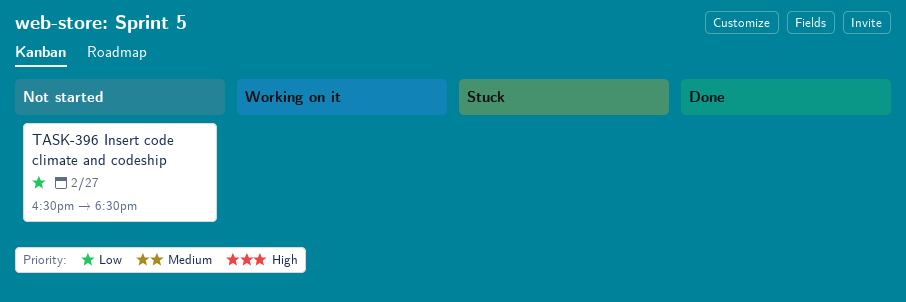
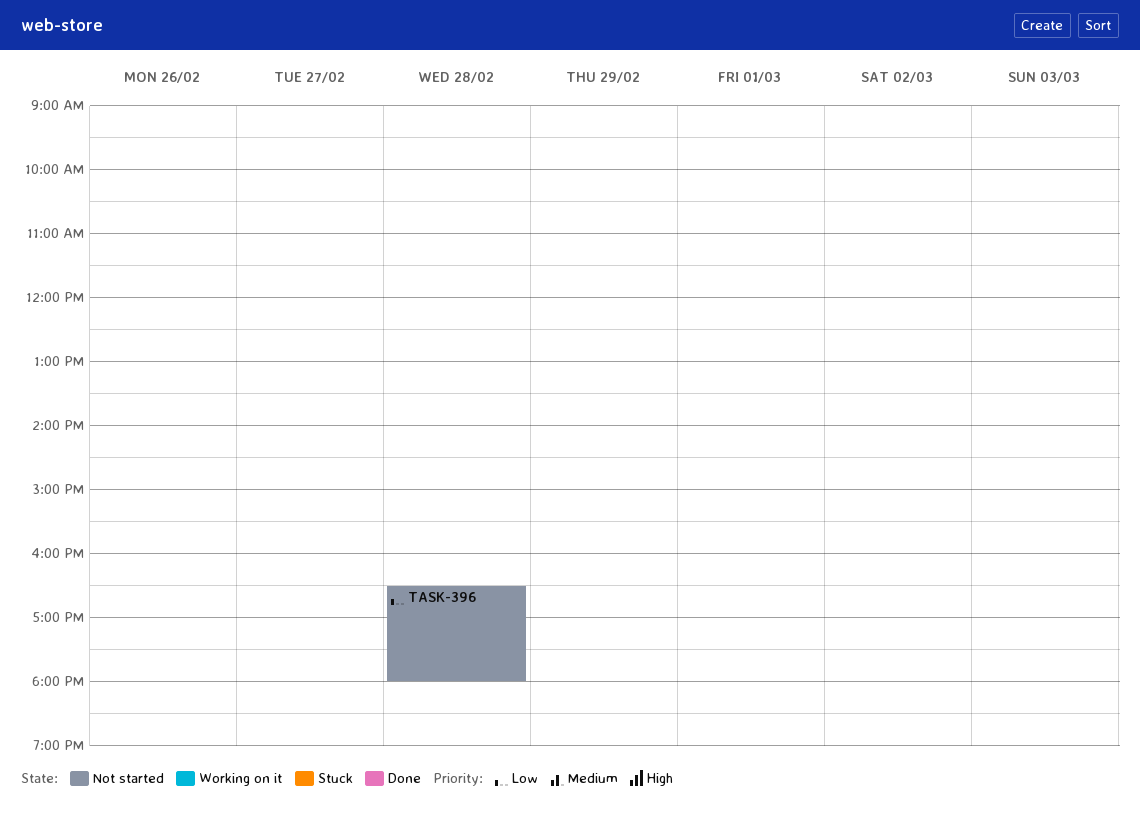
TASK-396, day: Feb 27 -> Feb 28
TASK-396, ends: 18:30 -> 18:00

